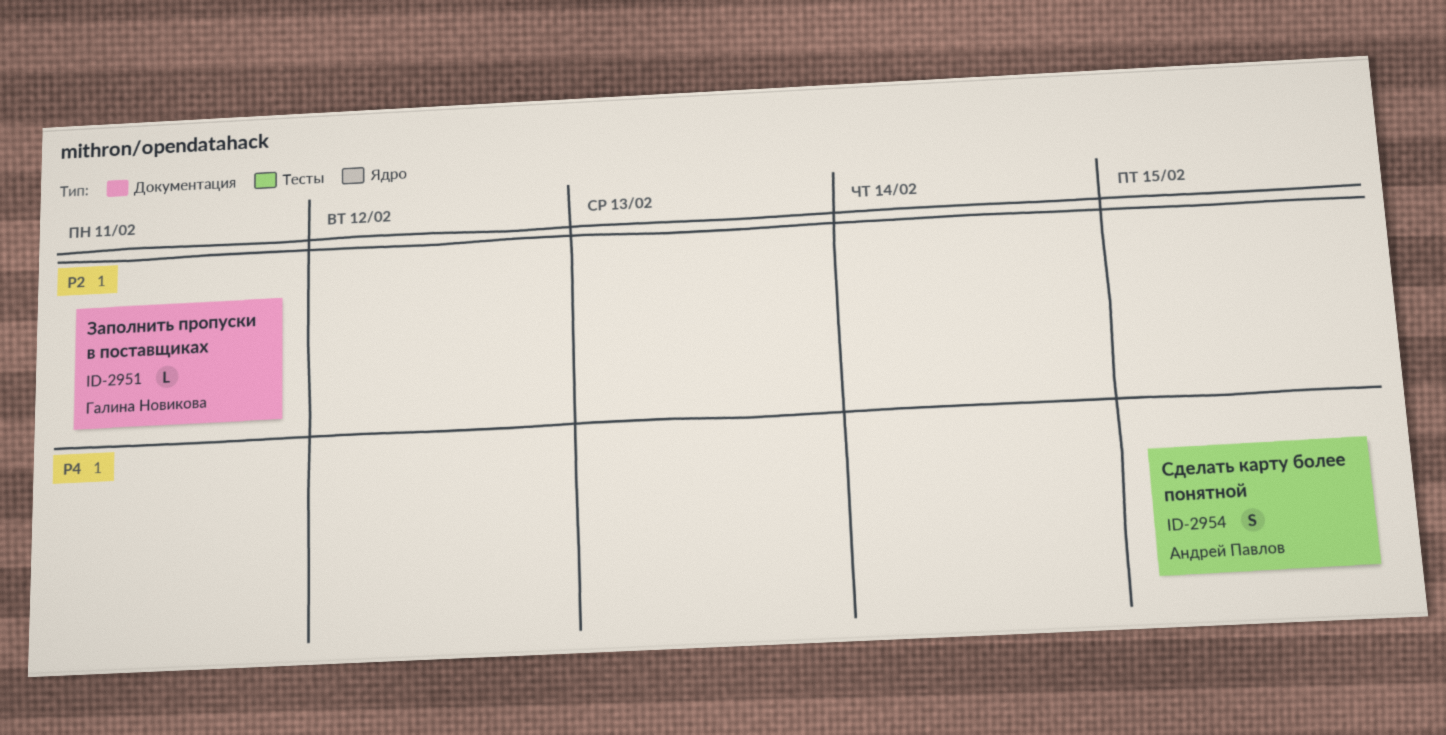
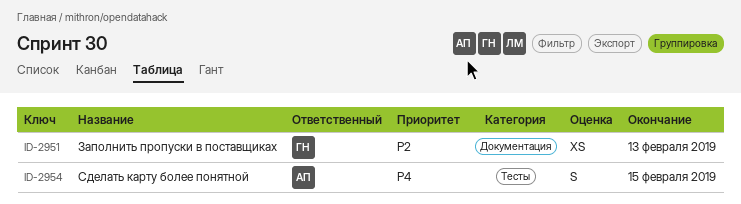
ID-2951, estimate: L -> XS
ID-2951, due: Feb 11 -> Feb 13

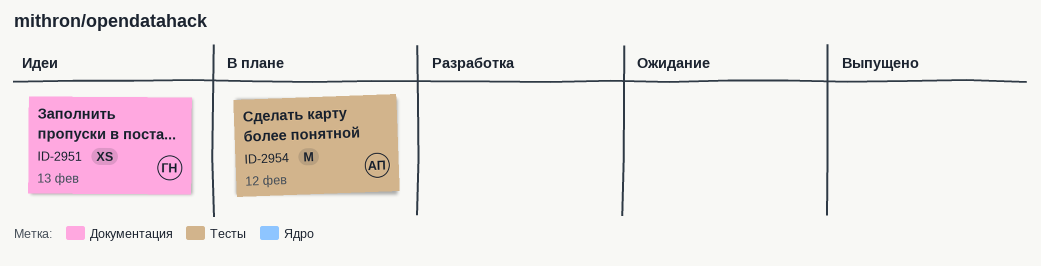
ID-2954, estimate: S -> M
ID-2954, due: Feb 15 -> Feb 12

